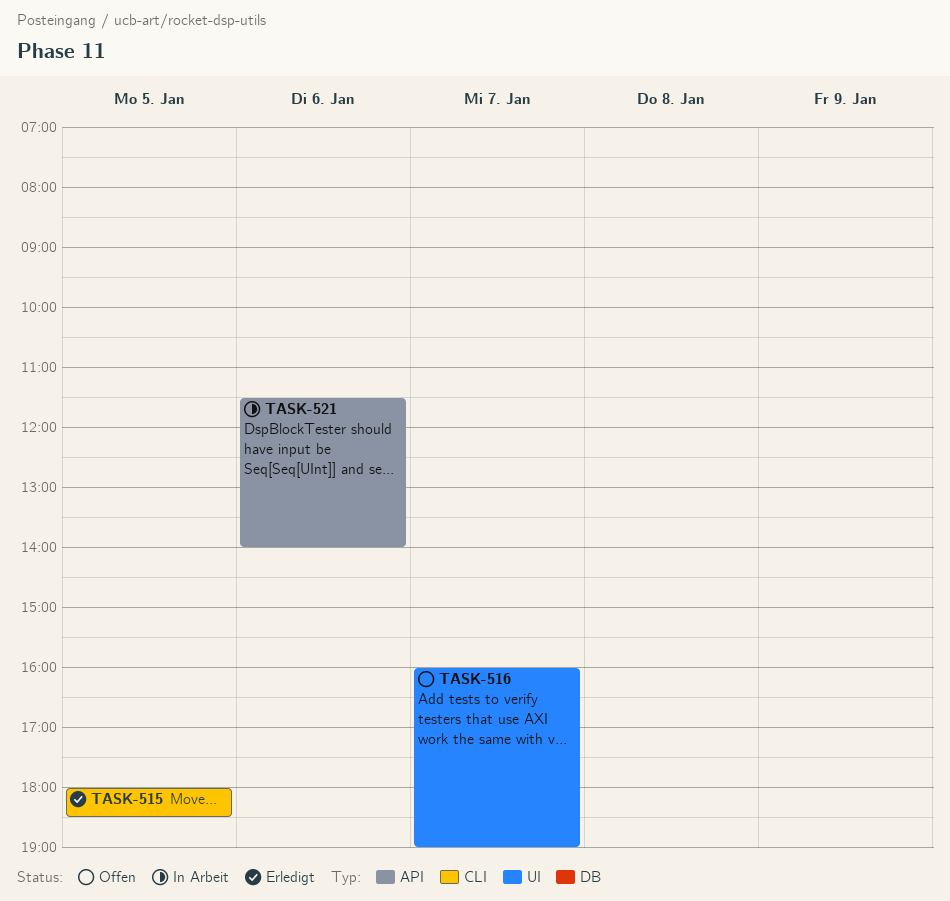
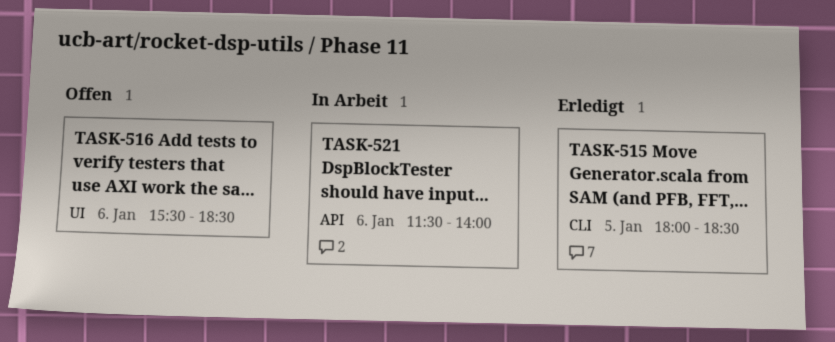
TASK-516, day: Jan 7 -> Jan 6
TASK-516, begins: 16:00 -> 15:30
TASK-516, ends: 19:00 -> 18:30

